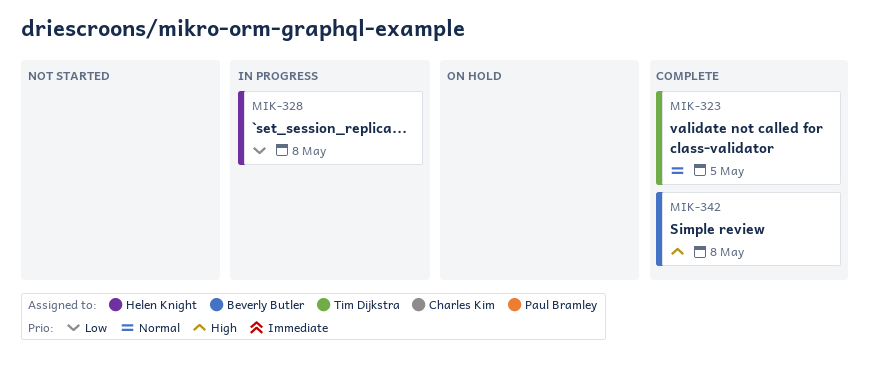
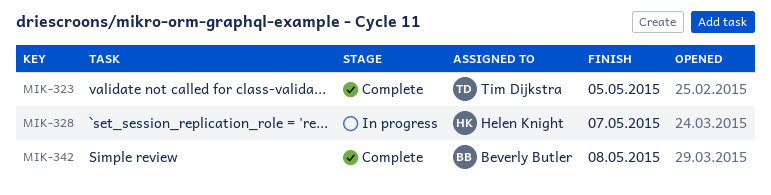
MIK-328, due: May 8 -> May 7

